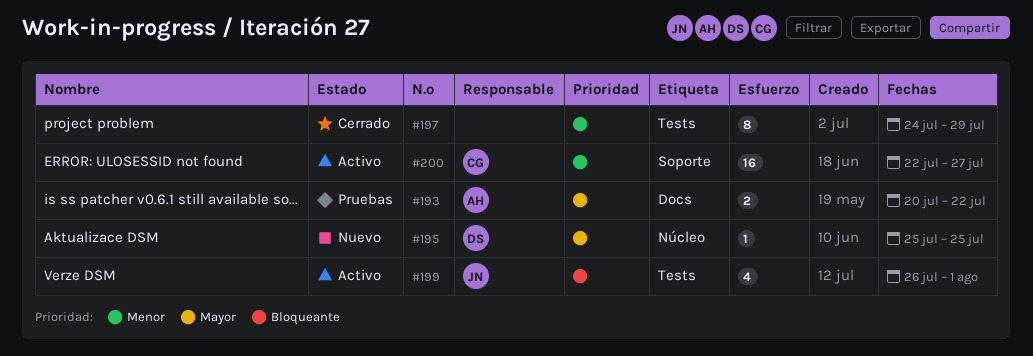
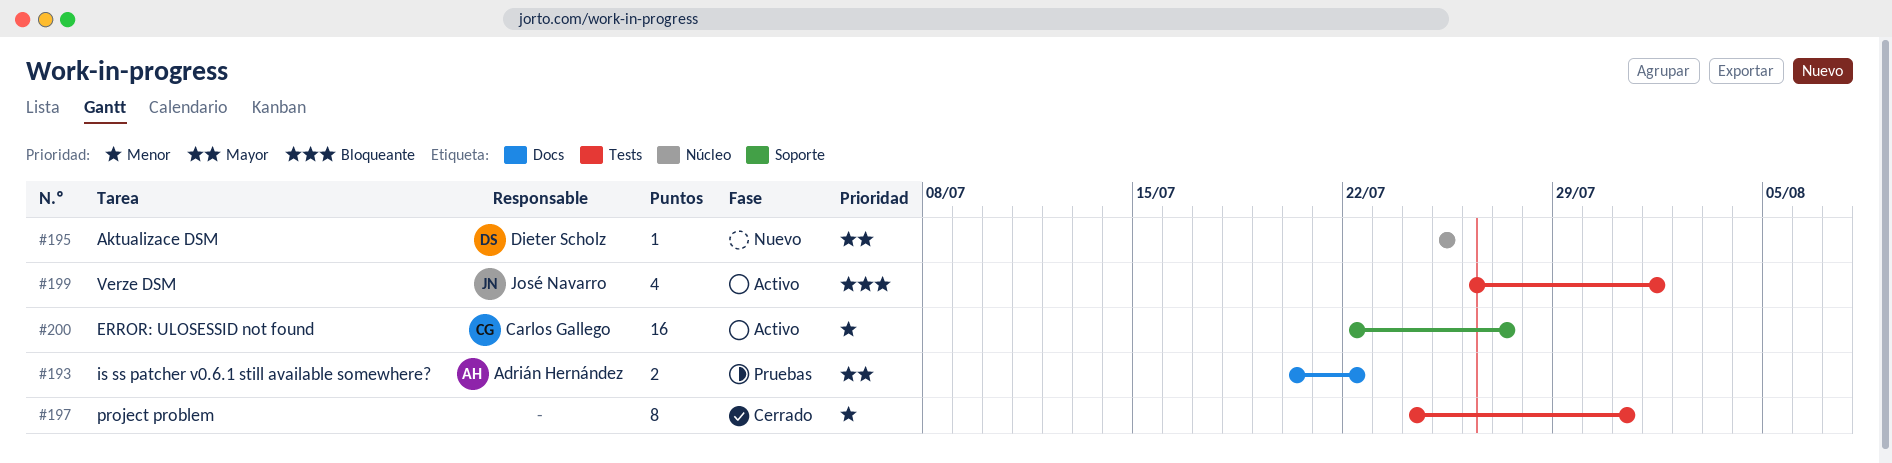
#197, due: Jul 29 -> Jul 31

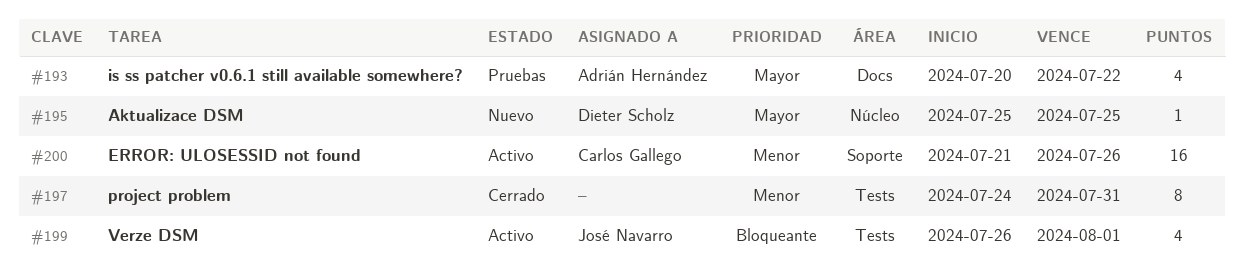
#193, estimate: 2 -> 4
#200, start: Jul 22 -> Jul 21
#200, due: Jul 27 -> Jul 26

